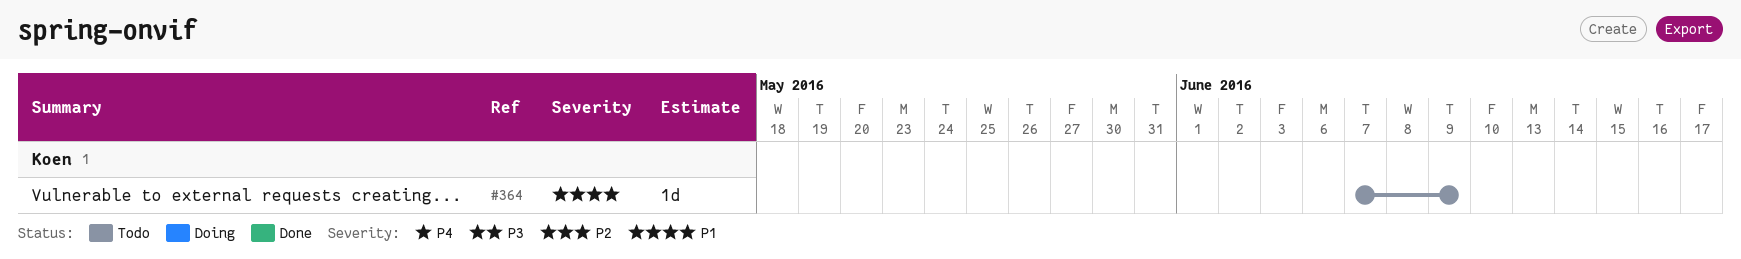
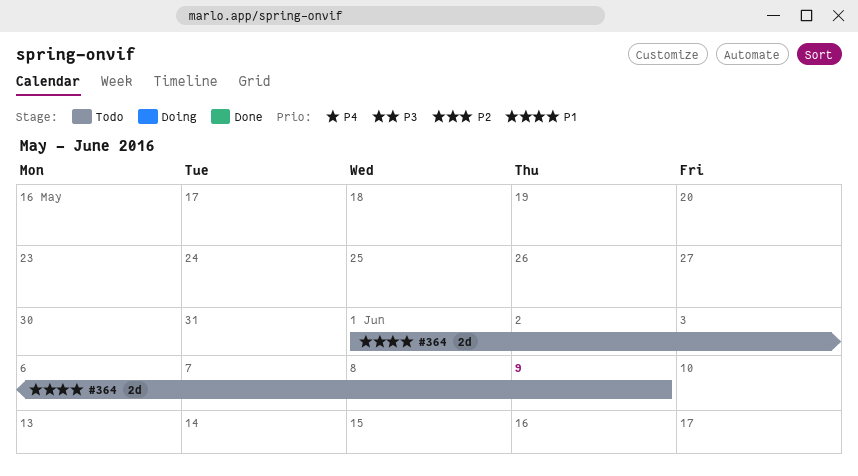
#364, estimate: 1d -> 2d
#364, start: Jun 7 -> Jun 1

